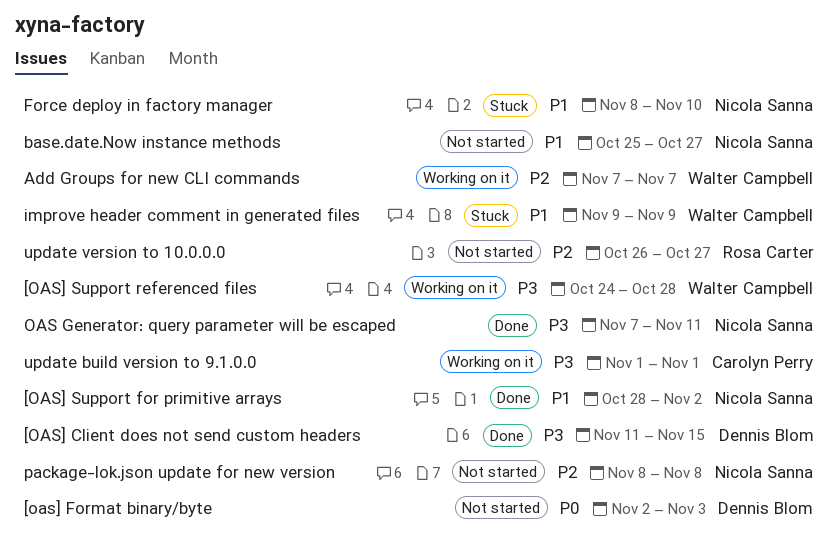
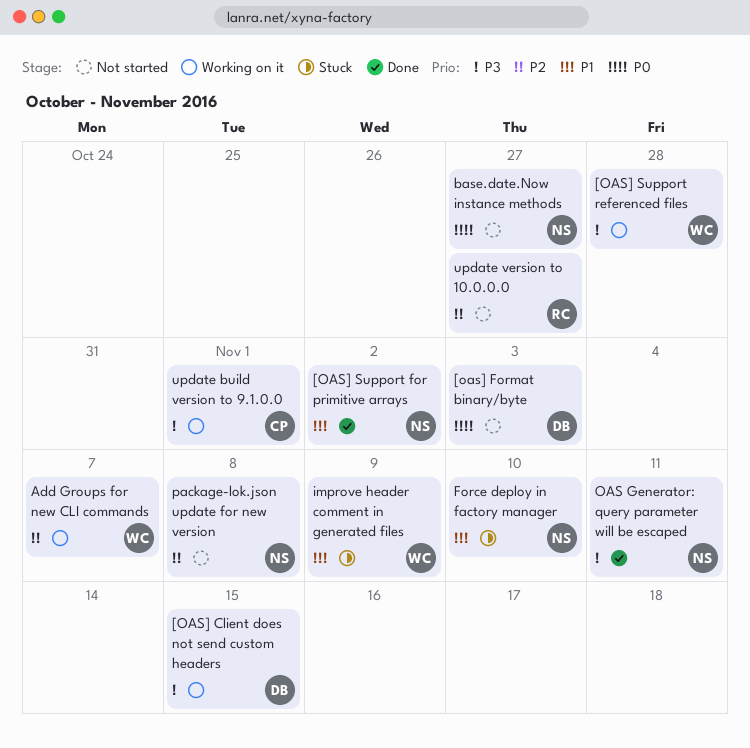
[OAS] Client does not send custom headers, status: Done -> Working on it
base.date.Now instance methods, priority: P1 -> P0

